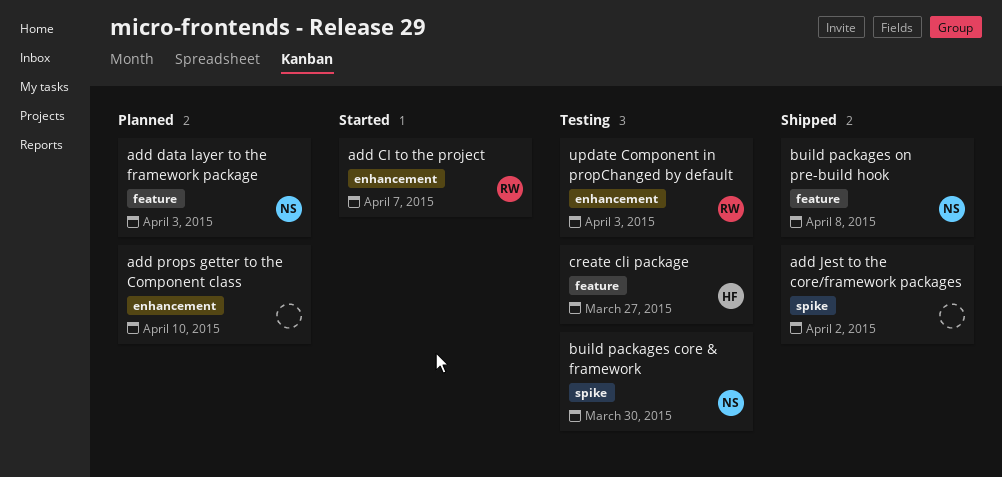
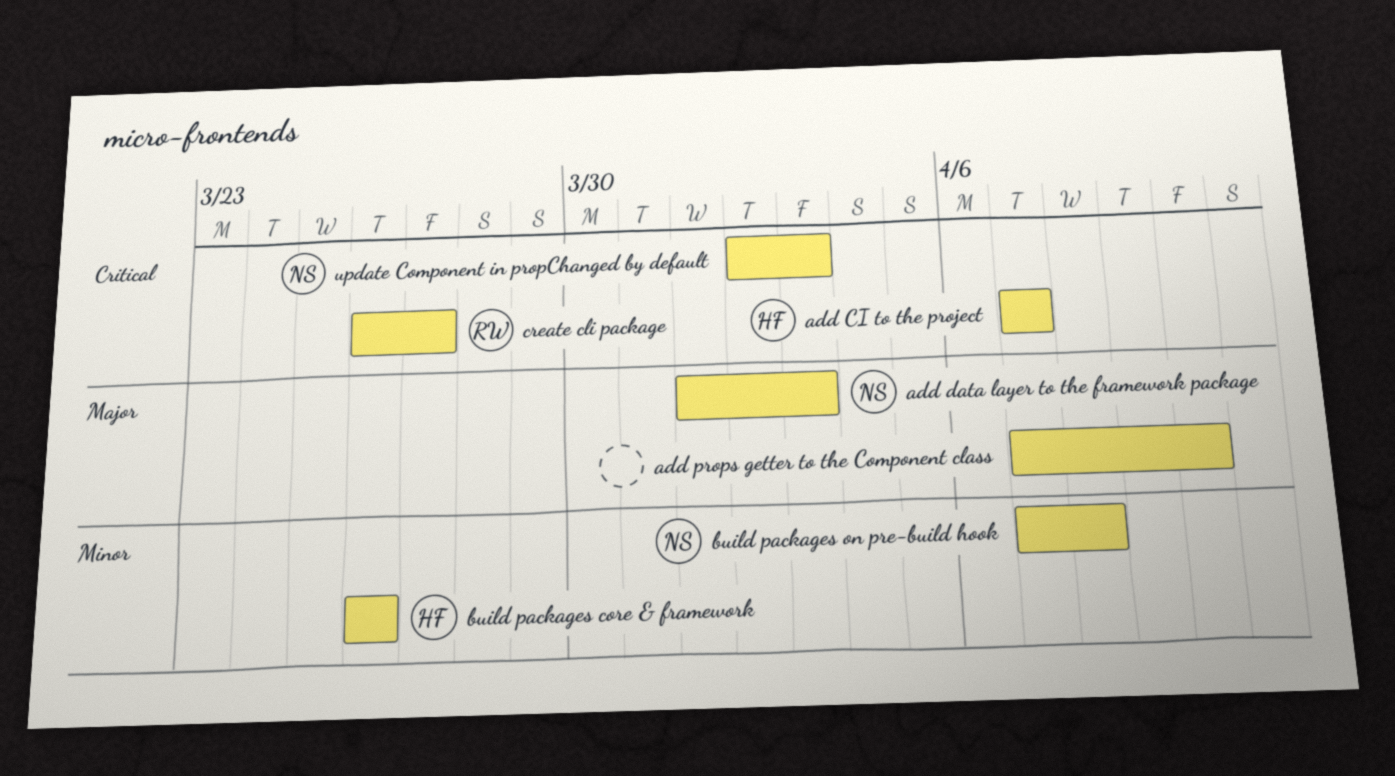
add CI to the project, owner: RW -> HF
add Jest to the core/framework packages: present -> none
build packages core & framework, owner: NS -> HF
build packages core & framework, due: Mar 30 -> Mar 26
create cli package, owner: HF -> RW
update Component in propChanged by default, owner: RW -> NS

